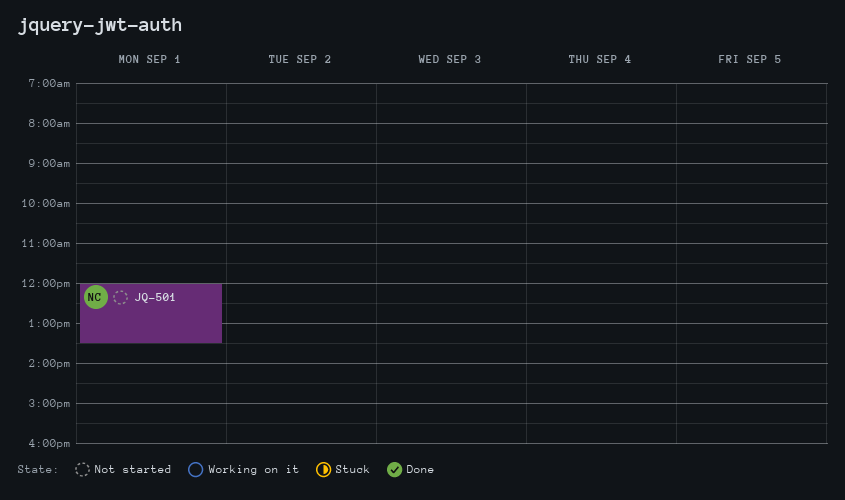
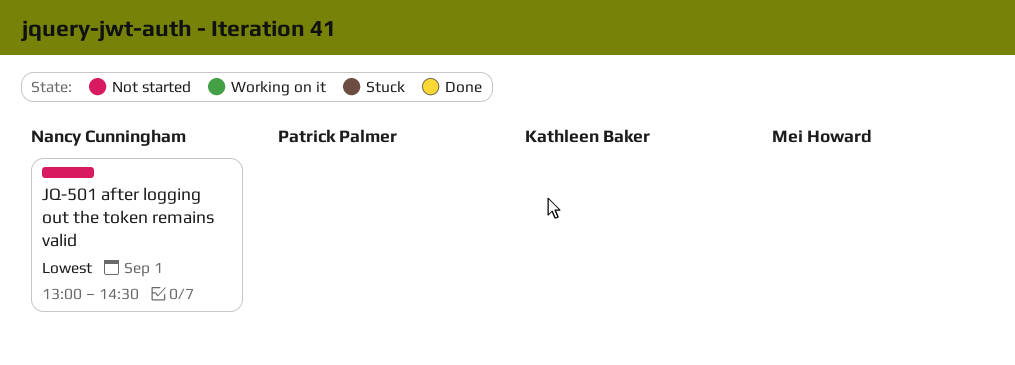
JQ-501, begins: 12:00 -> 13:00
JQ-501, ends: 13:30 -> 14:30

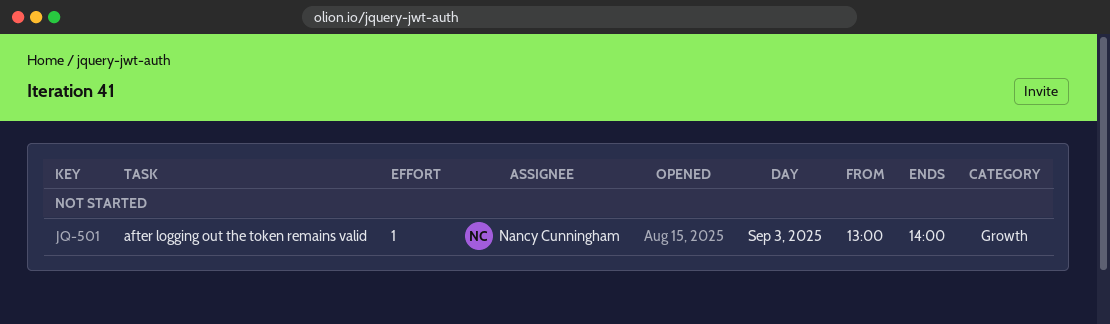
JQ-501, day: Sep 1 -> Sep 3
JQ-501, ends: 14:30 -> 14:00

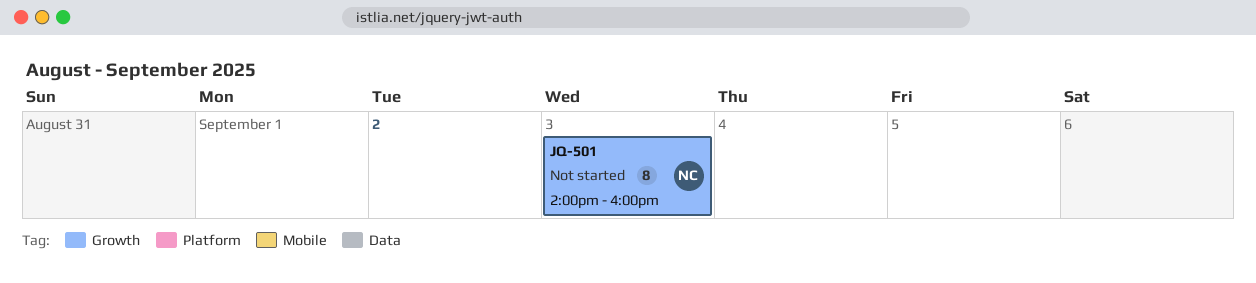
JQ-501, estimate: 1 -> 8
JQ-501, begins: 13:00 -> 14:00
JQ-501, ends: 14:00 -> 16:00

